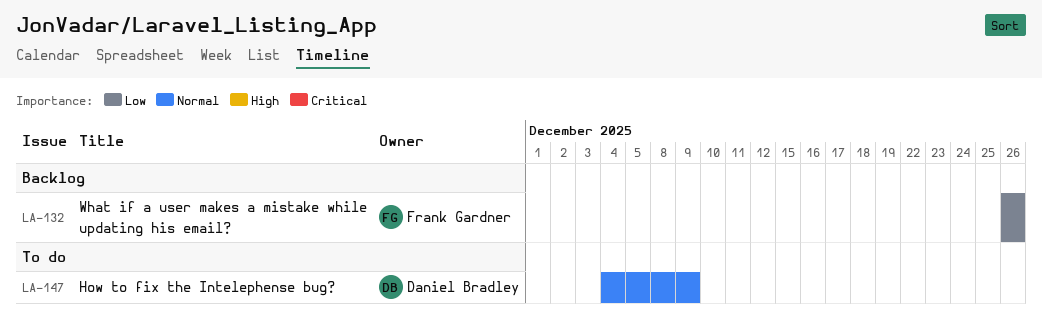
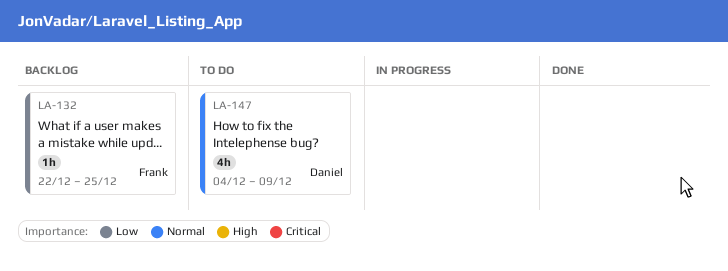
LA-132, start: Dec 26 -> Dec 22
LA-132, due: Dec 26 -> Dec 25

